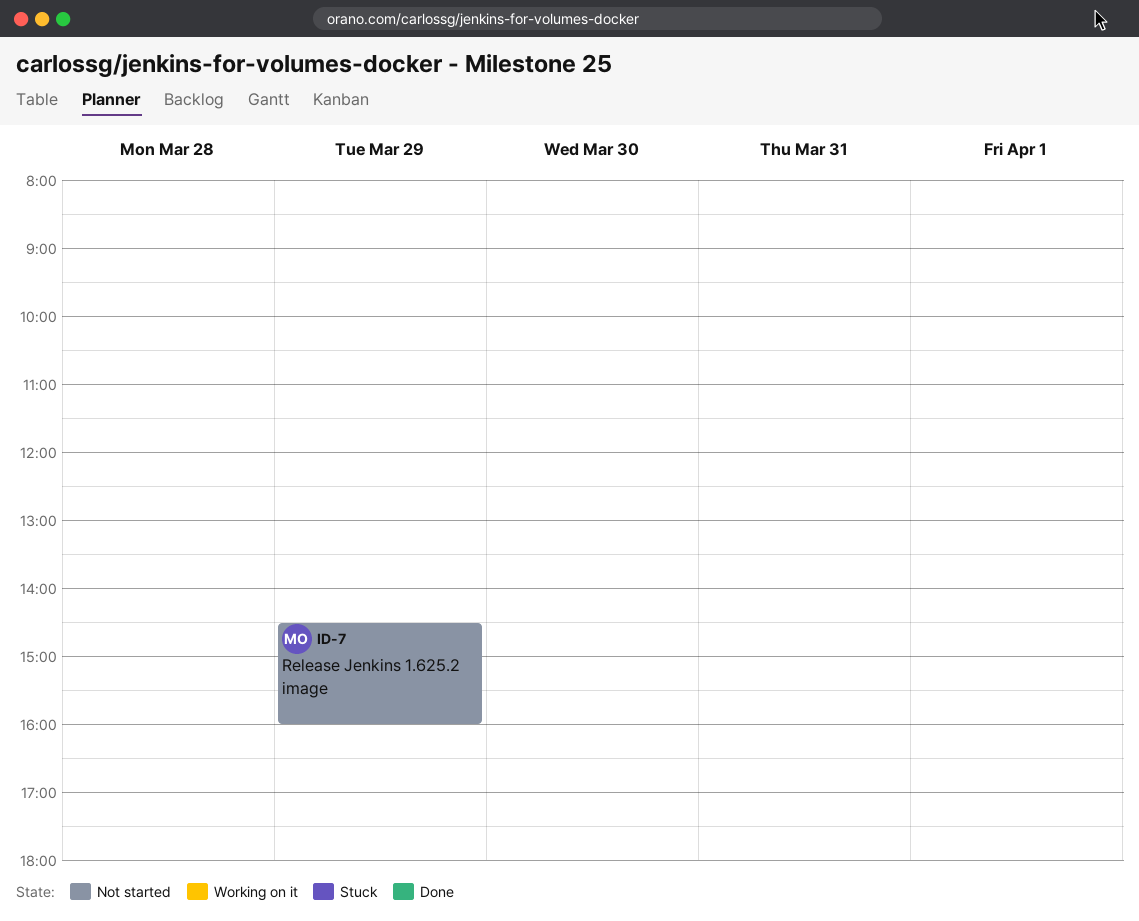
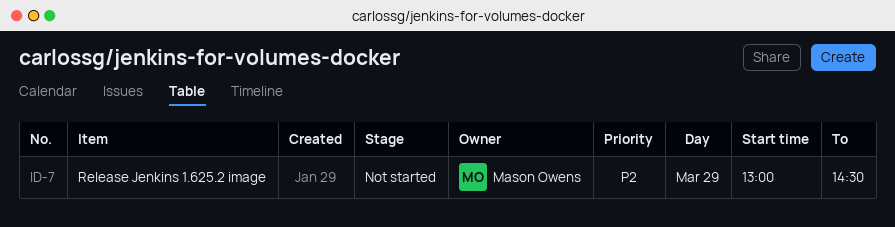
ID-7, begins: 14:30 -> 13:00
ID-7, ends: 16:00 -> 14:30

